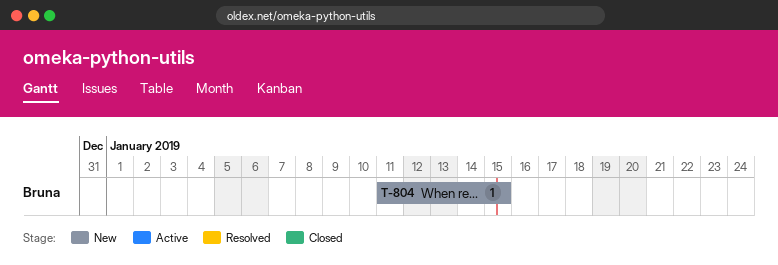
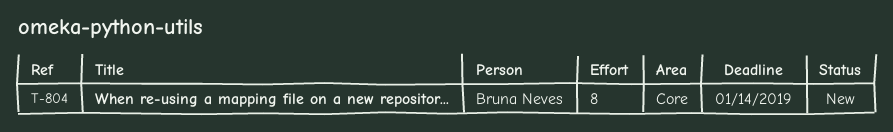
T-804, estimate: 1 -> 8
T-804, due: Jan 15 -> Jan 14

